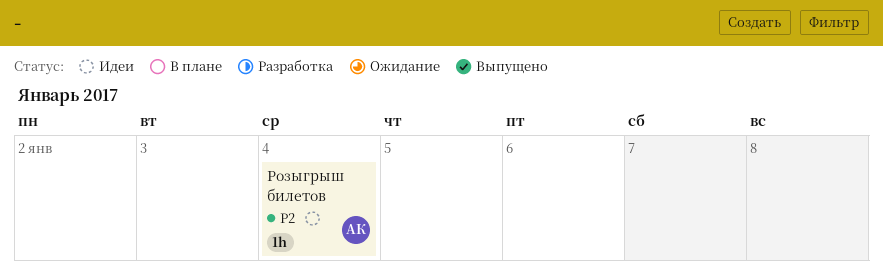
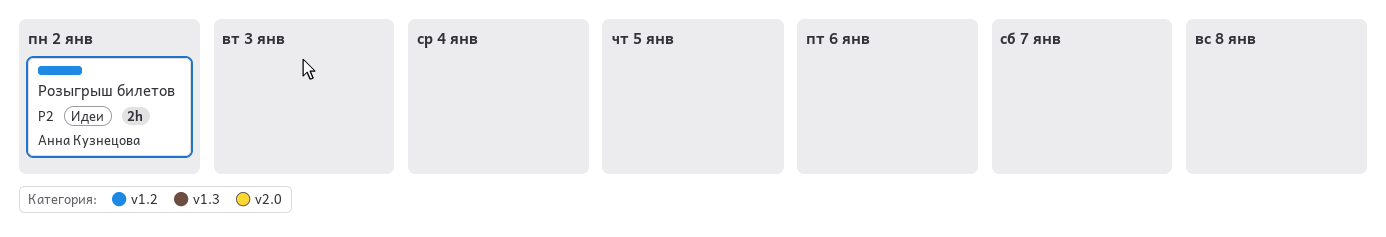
Розыгрыш билетов, estimate: 1h -> 2h
Розыгрыш билетов, due: Jan 4 -> Jan 2

